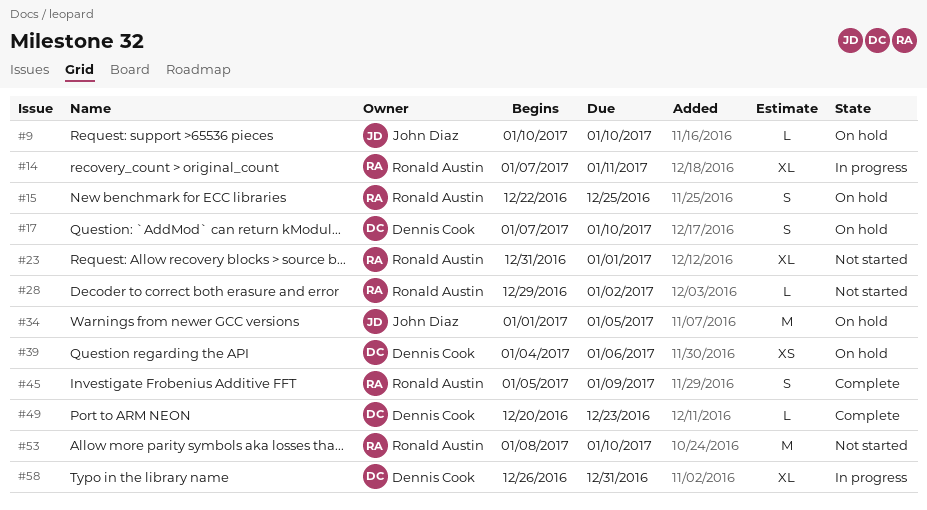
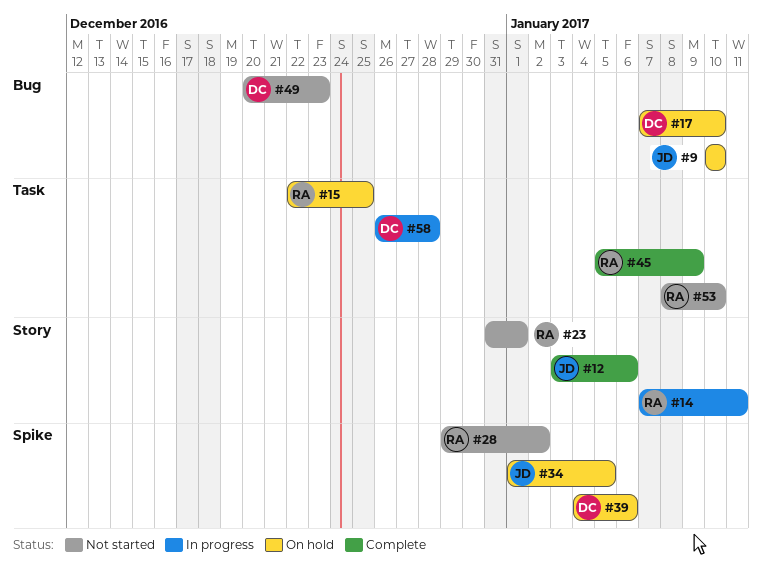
#12: none -> present
#49, status: Complete -> Not started
#58, due: Dec 31 -> Dec 28

